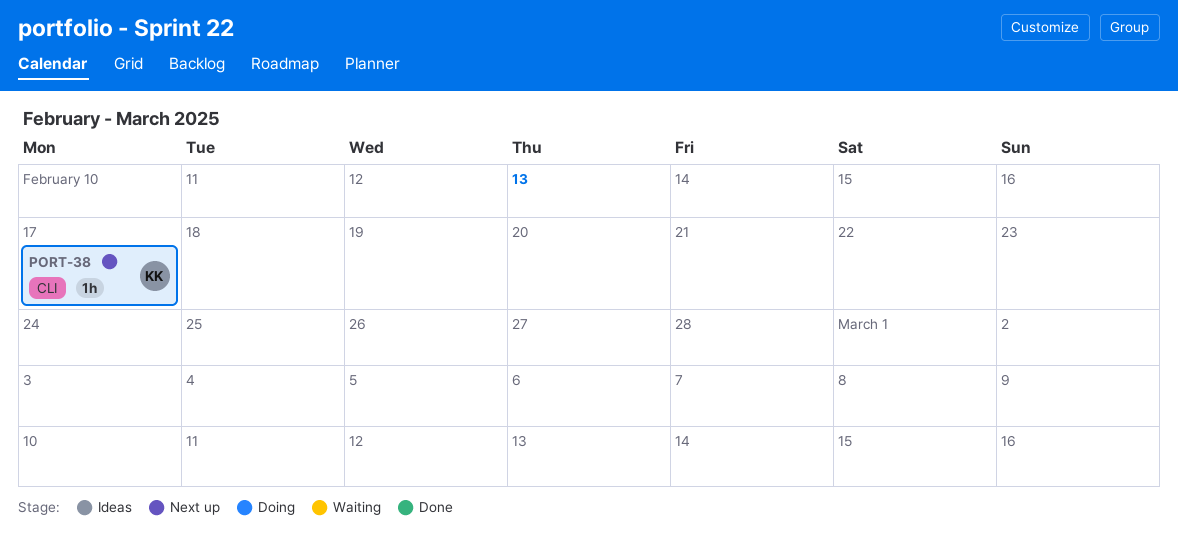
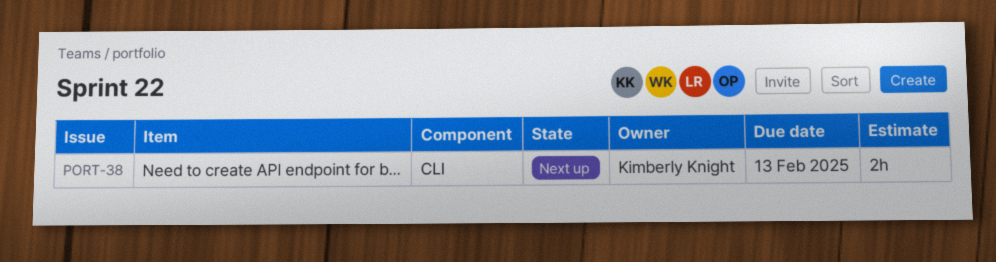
PORT-38, estimate: 1h -> 2h
PORT-38, due: Feb 17 -> Feb 13

